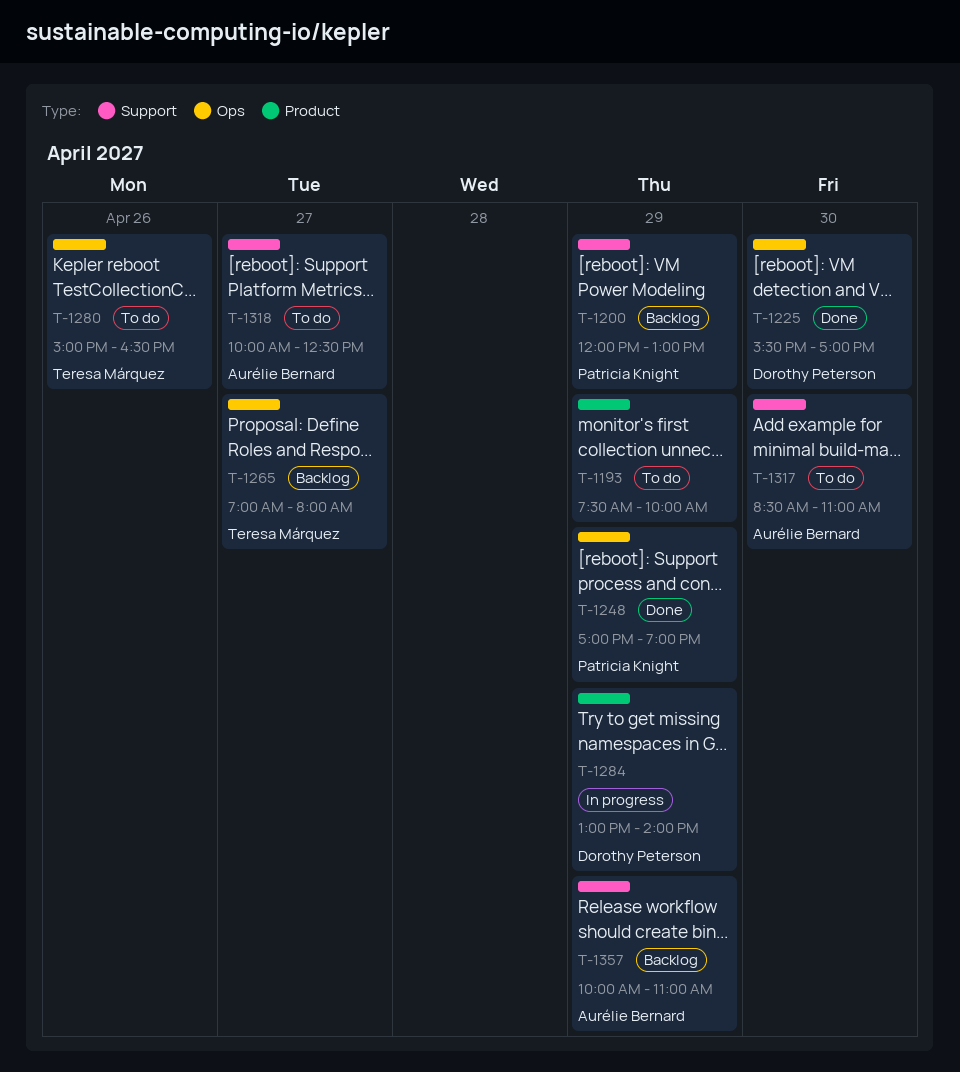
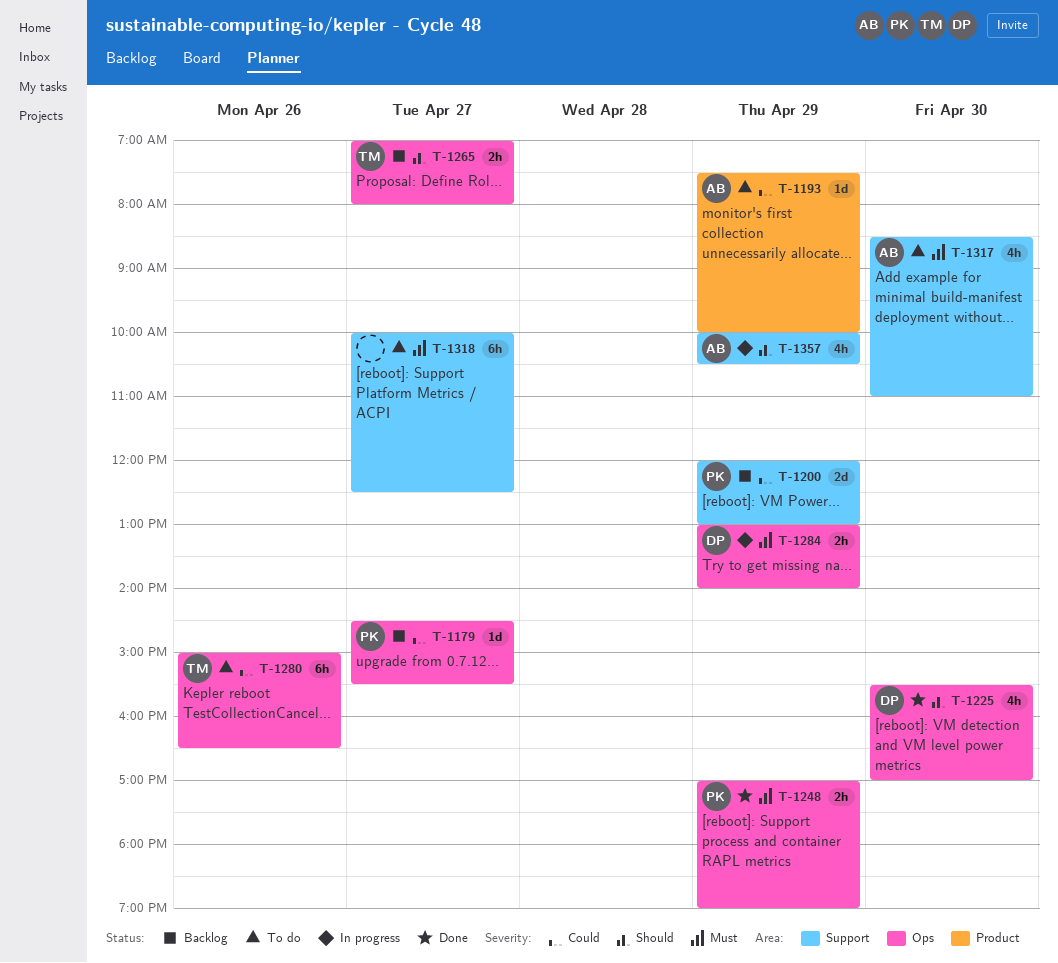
T-1179: none -> present
T-1193, owner: none -> Aurélie Bernard
T-1284, label: Product -> Ops
T-1318, owner: Aurélie Bernard -> none
T-1357, status: Backlog -> In progress
T-1357, ends: 11:00 -> 10:30

